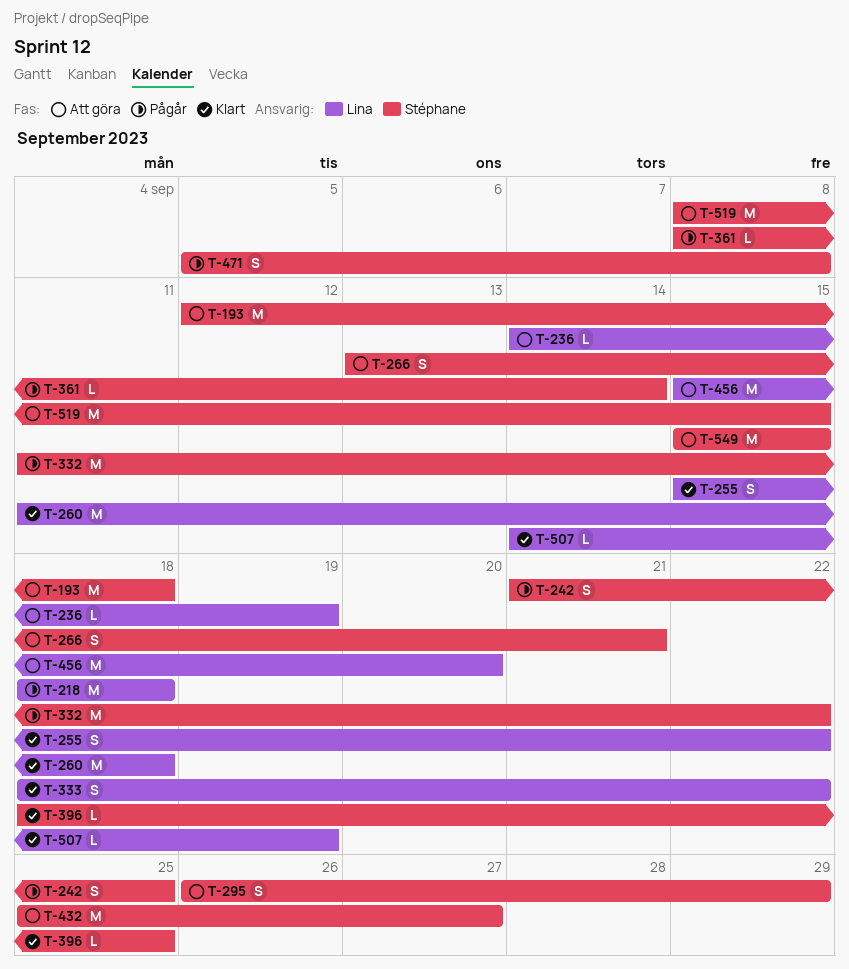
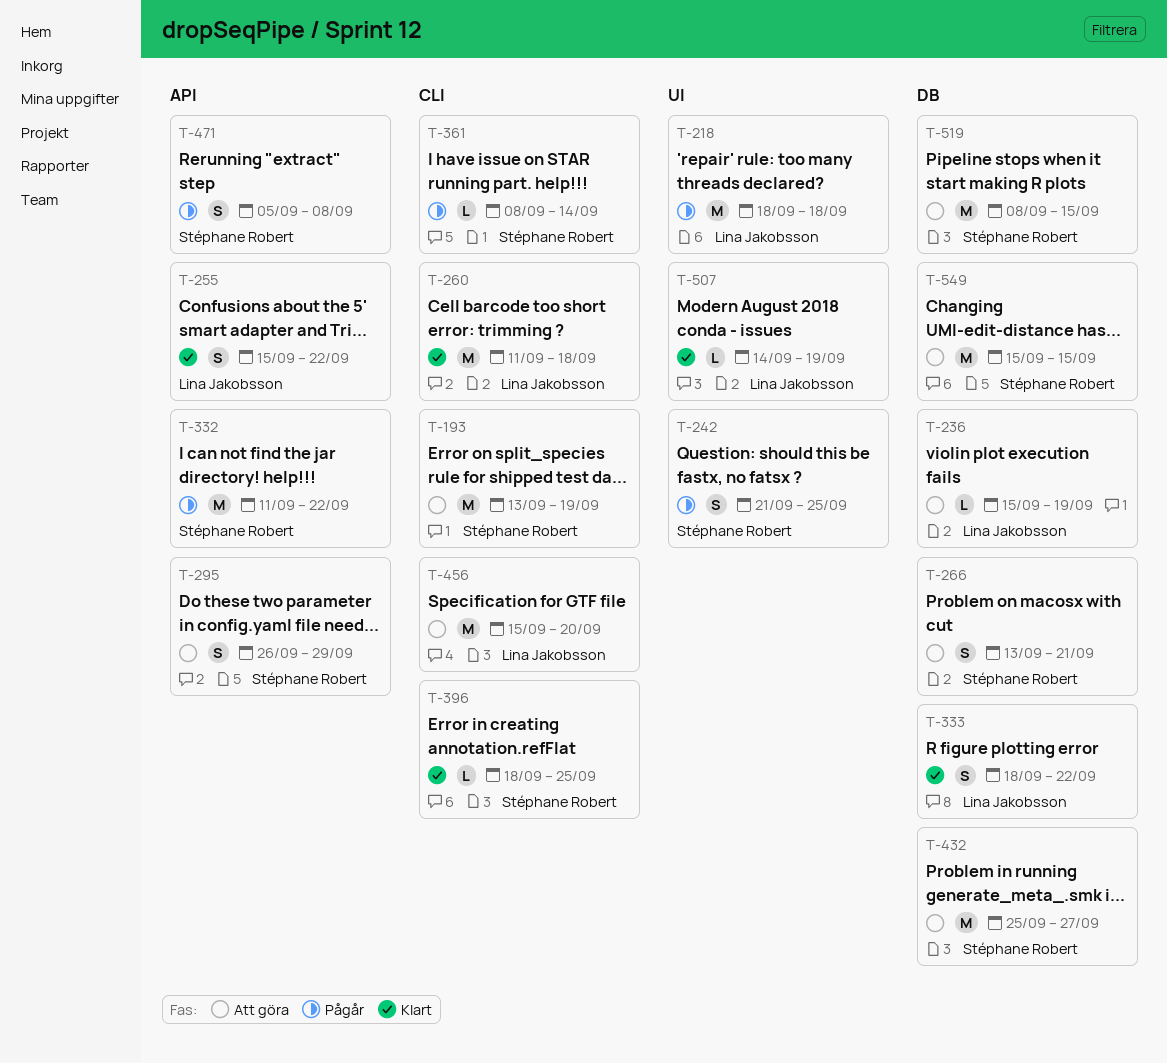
T-193, start: Sep 12 -> Sep 13
T-193, due: Sep 18 -> Sep 19
T-236, start: Sep 14 -> Sep 15

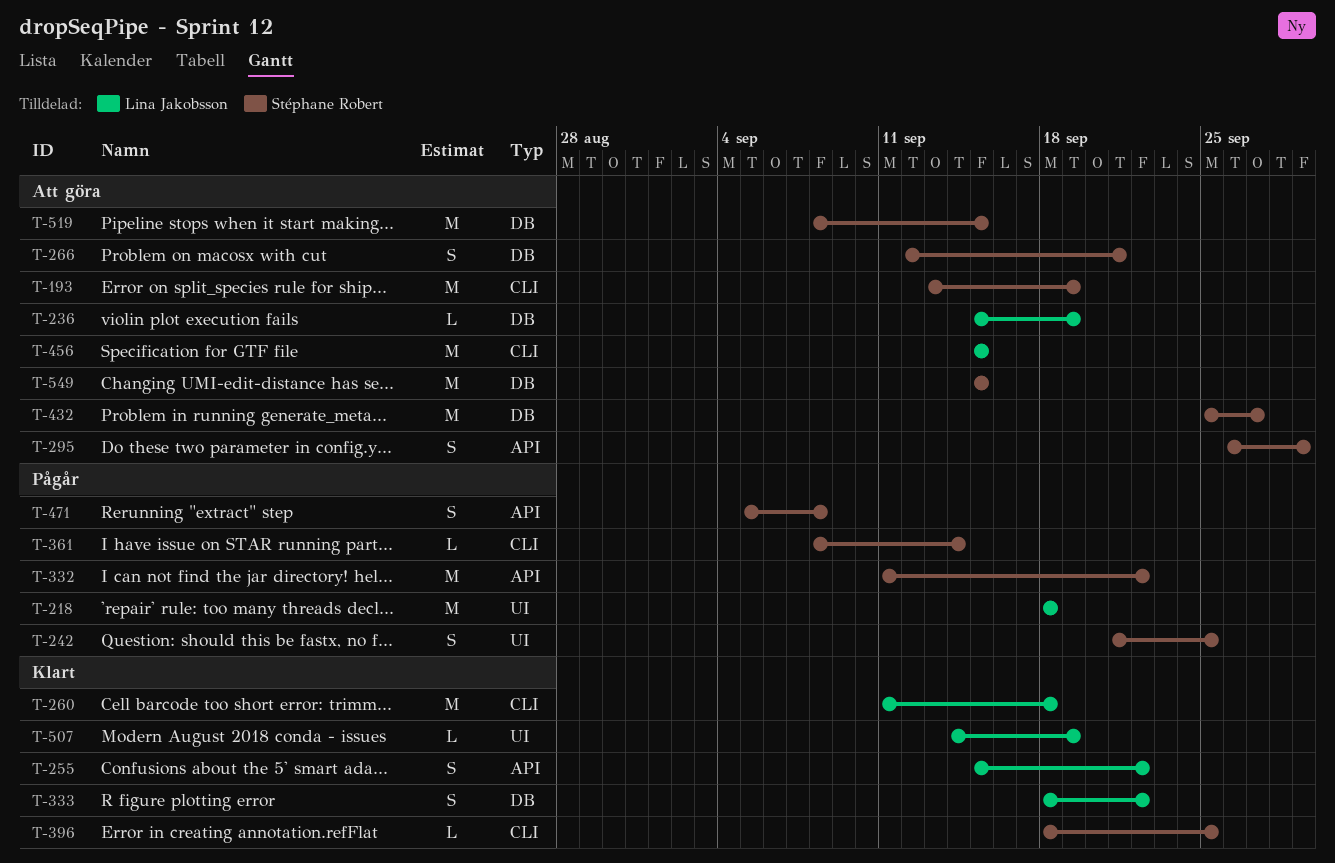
T-266, start: Sep 13 -> Sep 12
T-456, due: Sep 20 -> Sep 15

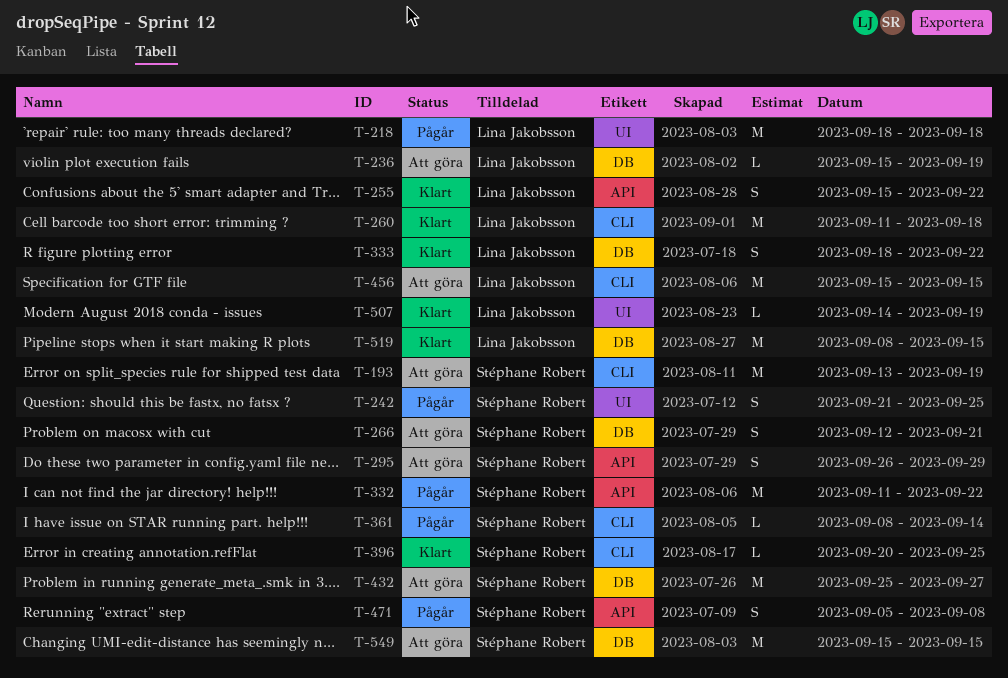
T-396, start: Sep 18 -> Sep 20
T-519, status: Att göra -> Klart
T-519, owner: Stéphane Robert -> Lina Jakobsson

